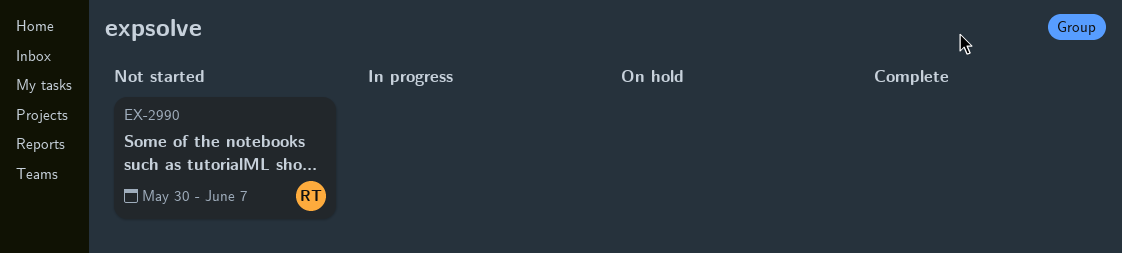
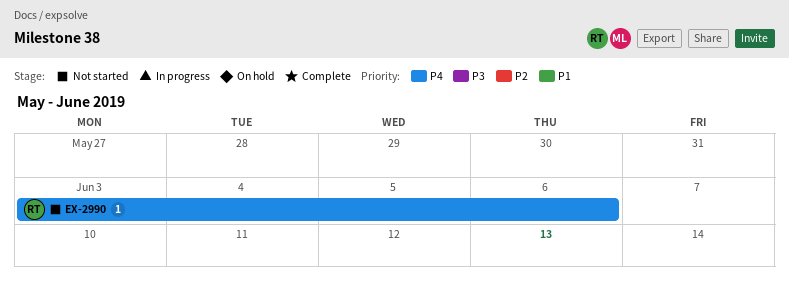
EX-2990, start: May 30 -> Jun 3
EX-2990, due: Jun 7 -> Jun 6

